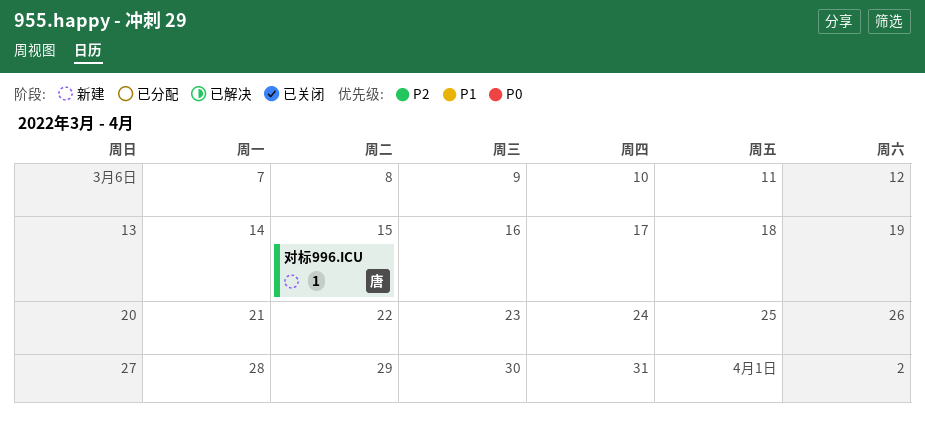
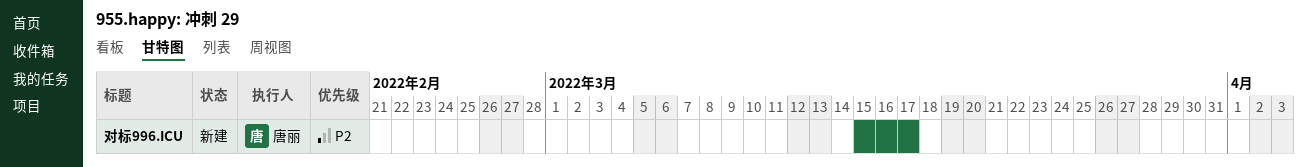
对标996.ICU, due: Mar 15 -> Mar 17

